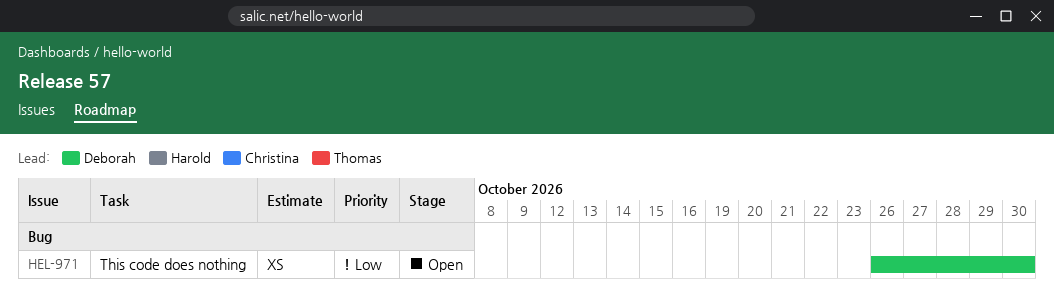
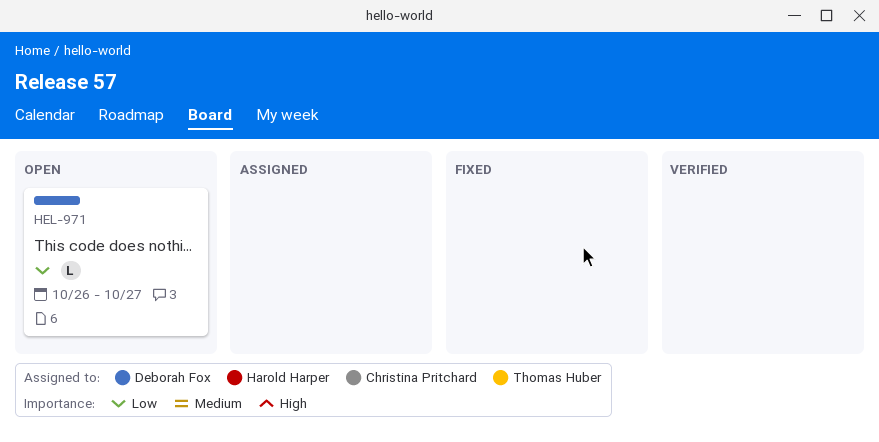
HEL-971, estimate: XS -> L
HEL-971, due: Oct 30 -> Oct 27

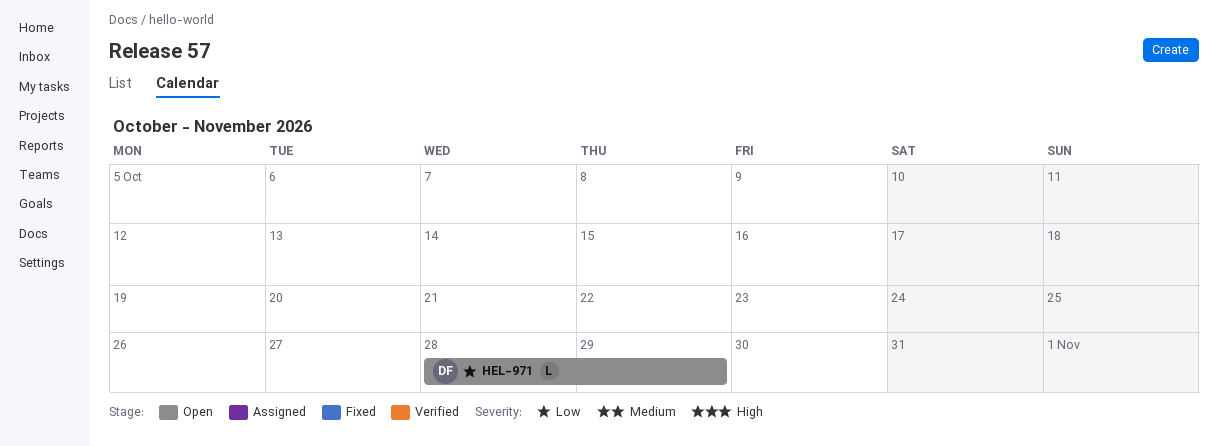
HEL-971, start: Oct 26 -> Oct 28
HEL-971, due: Oct 27 -> Oct 29

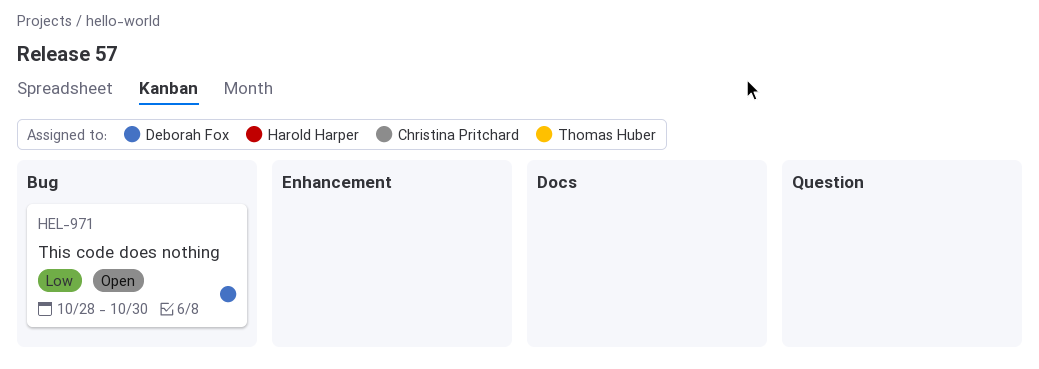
HEL-971, due: Oct 29 -> Oct 30

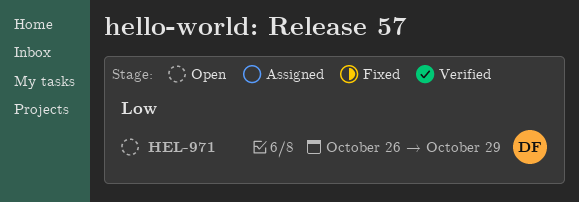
HEL-971, start: Oct 28 -> Oct 26
HEL-971, due: Oct 30 -> Oct 29

